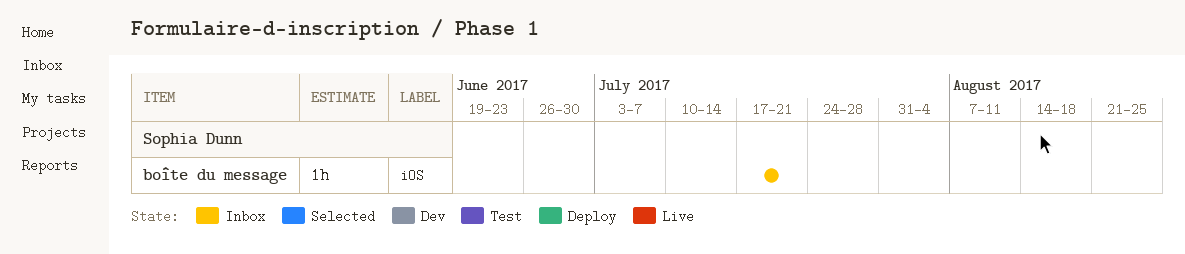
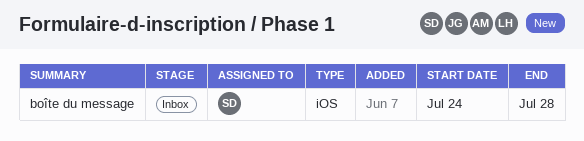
boîte du message, start: Jul 17 -> Jul 24
boîte du message, due: Jul 21 -> Jul 28

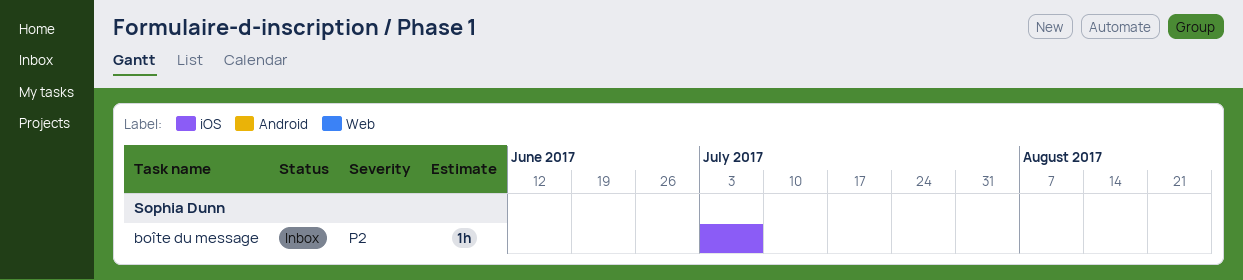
boîte du message, start: Jul 24 -> Jul 3
boîte du message, due: Jul 28 -> Jul 7

